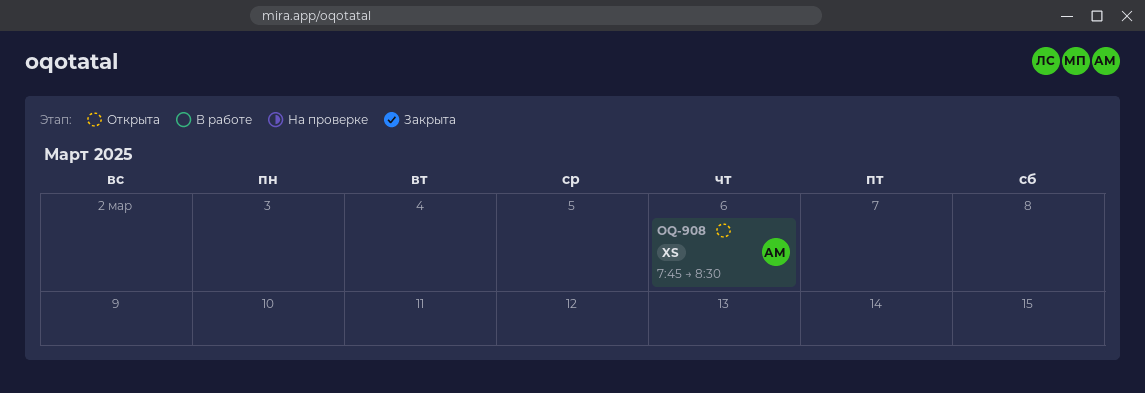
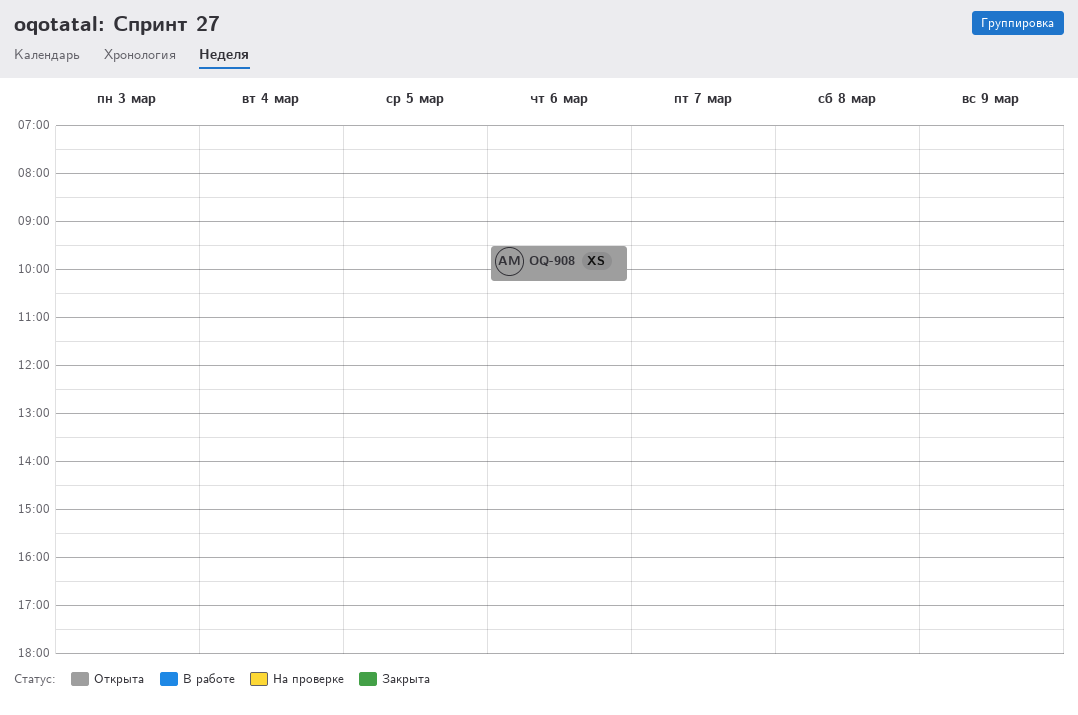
OQ-908, begins: 07:45 -> 09:30
OQ-908, ends: 08:30 -> 10:15

